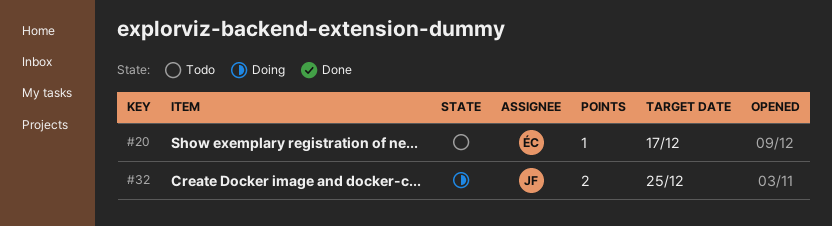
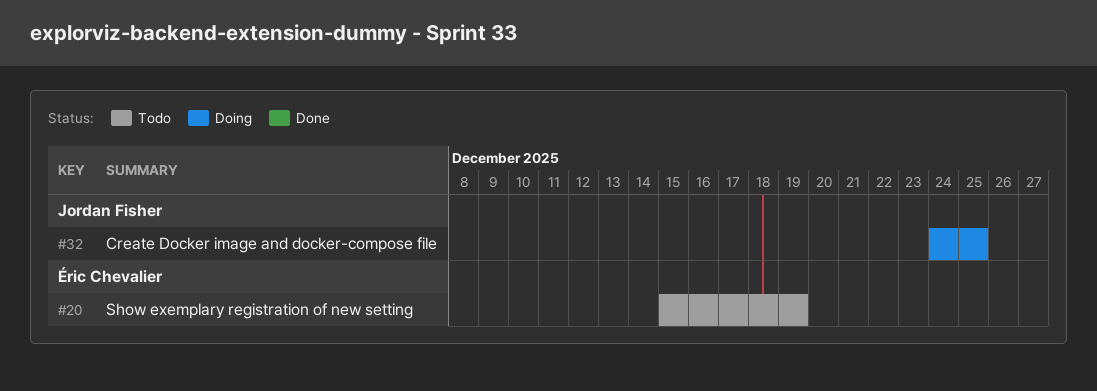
#20, due: Dec 17 -> Dec 19

